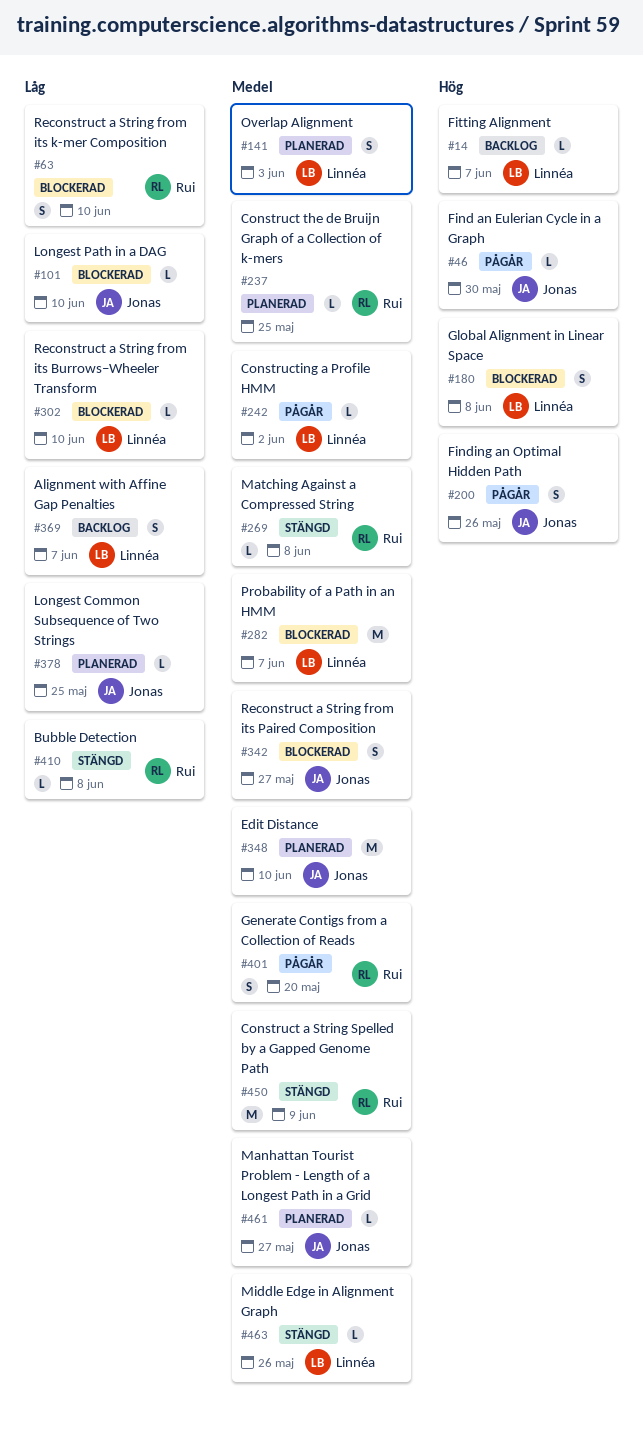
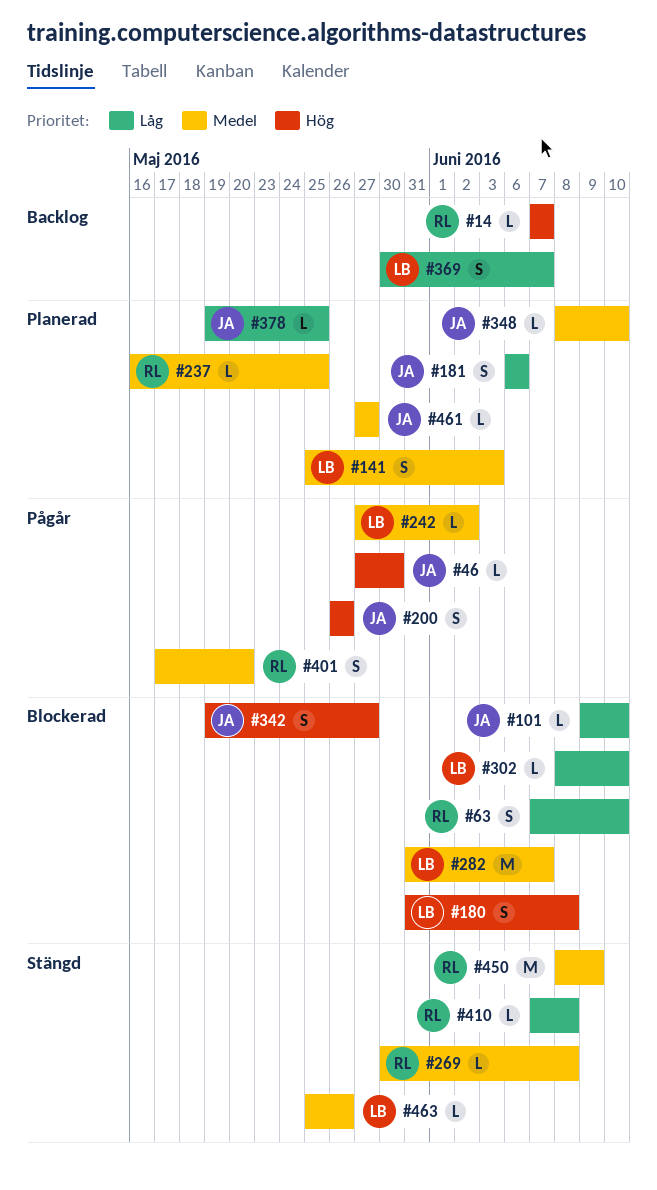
#14, owner: Linnéa -> Rui
#181: none -> present
#342, priority: Medel -> Hög
#348, estimate: M -> L

